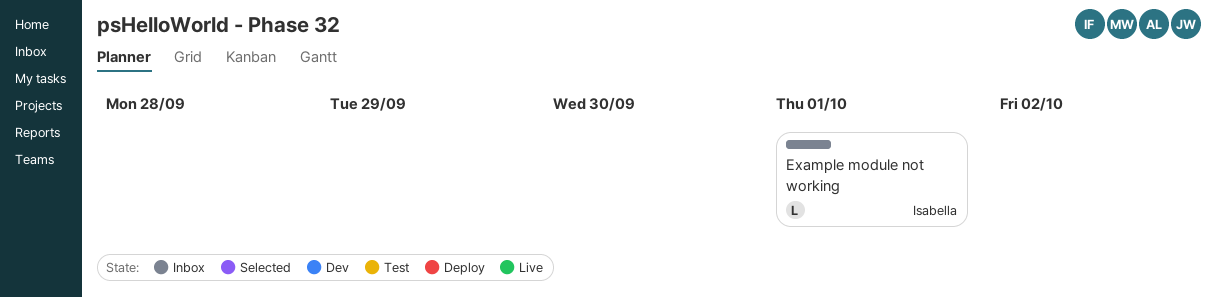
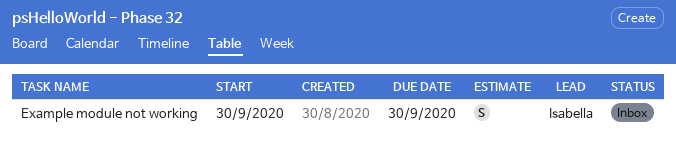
Example module not working, estimate: L -> S
Example module not working, due: Oct 1 -> Sep 30

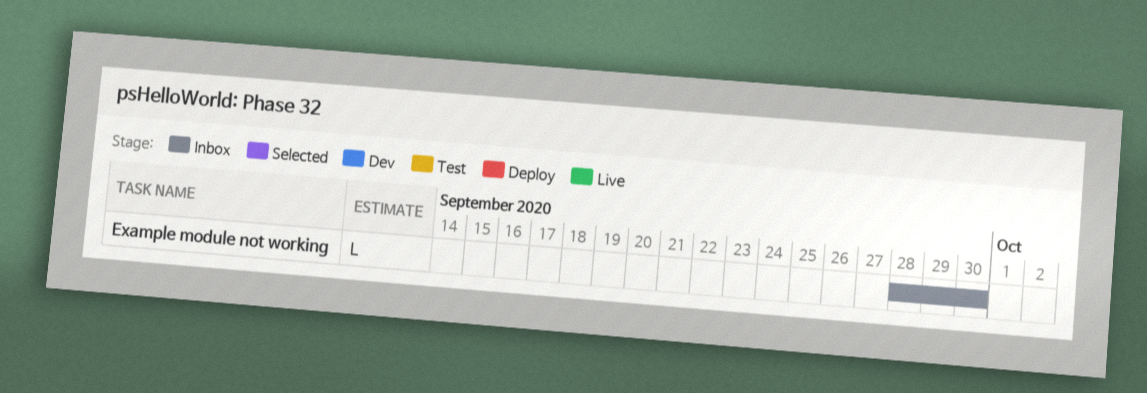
Example module not working, estimate: S -> L
Example module not working, start: Sep 30 -> Sep 28

